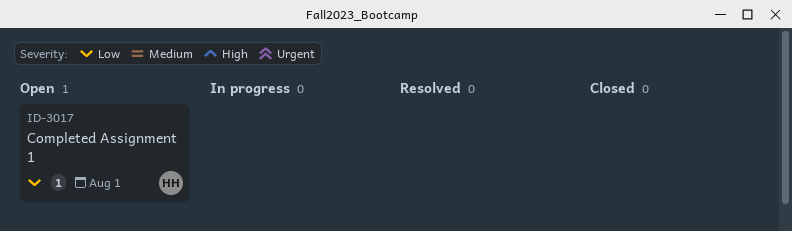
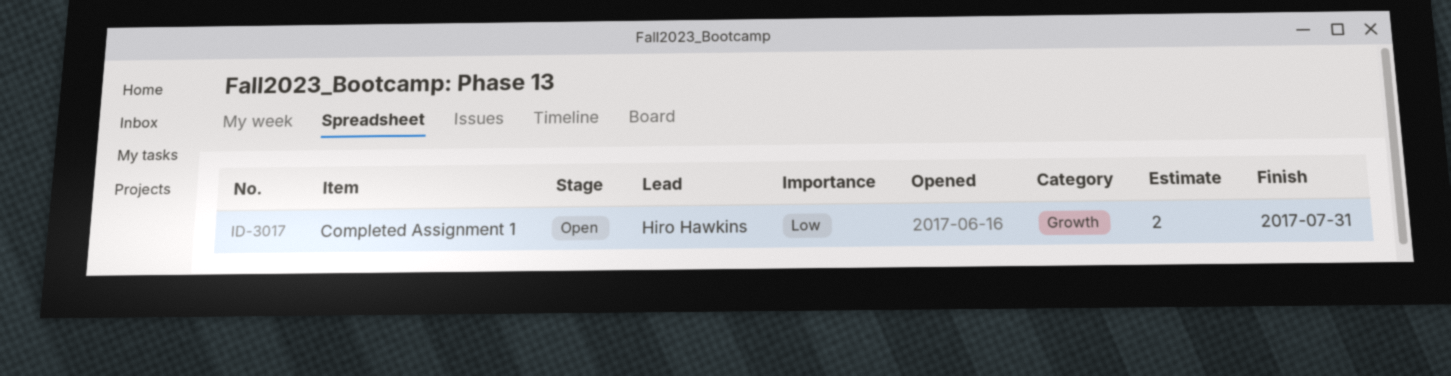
ID-3017, estimate: 1 -> 2
ID-3017, due: Aug 1 -> Jul 31

